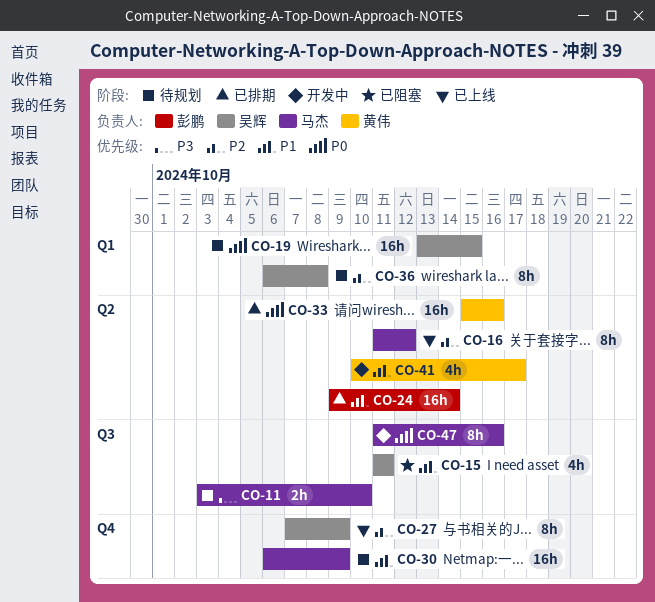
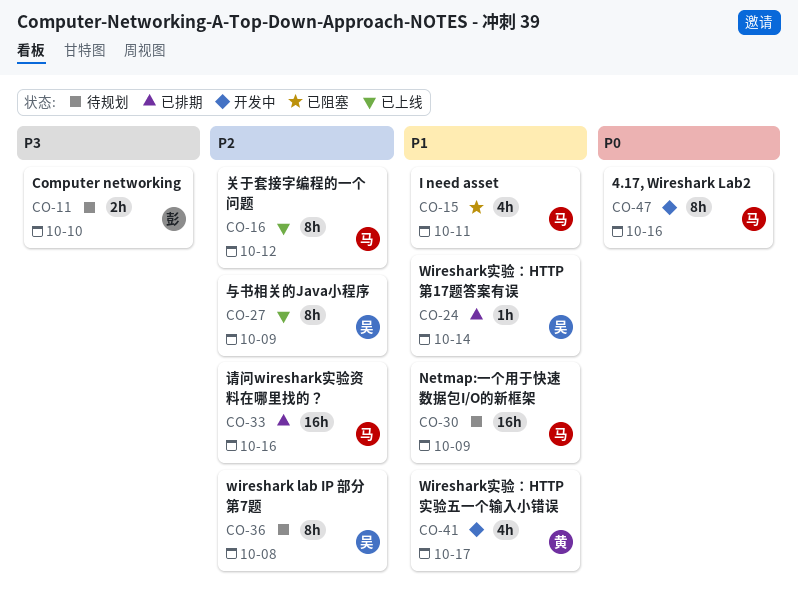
CO-11, owner: 马杰 -> 彭鹏
CO-15, owner: 吴辉 -> 马杰
CO-19: present -> none
CO-24, owner: 彭鹏 -> 吴辉
CO-24, estimate: 16h -> 1h
CO-33, owner: 黄伟 -> 马杰
CO-33, priority: P0 -> P2

